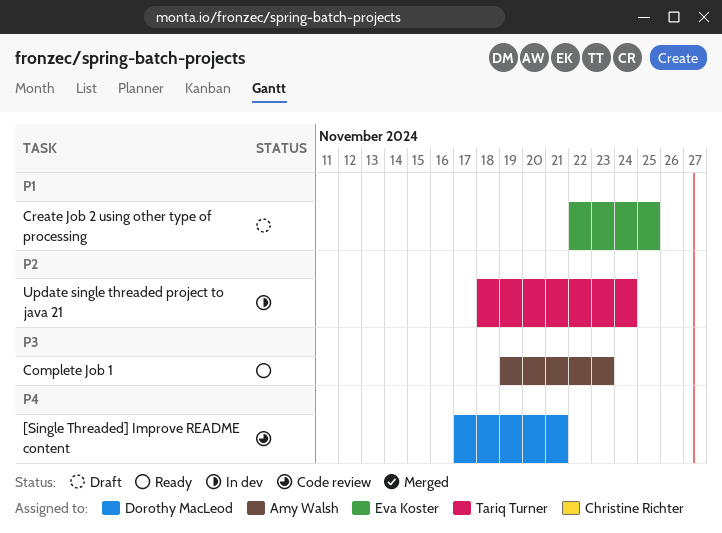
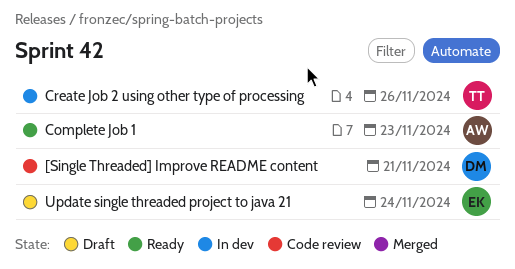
Create Job 2 using other type of processing, status: Draft -> In dev
Create Job 2 using other type of processing, owner: Eva Koster -> Tariq Turner
Create Job 2 using other type of processing, due: Nov 25 -> Nov 26
Update single threaded project to java 21, status: In dev -> Draft
Update single threaded project to java 21, owner: Tariq Turner -> Eva Koster

